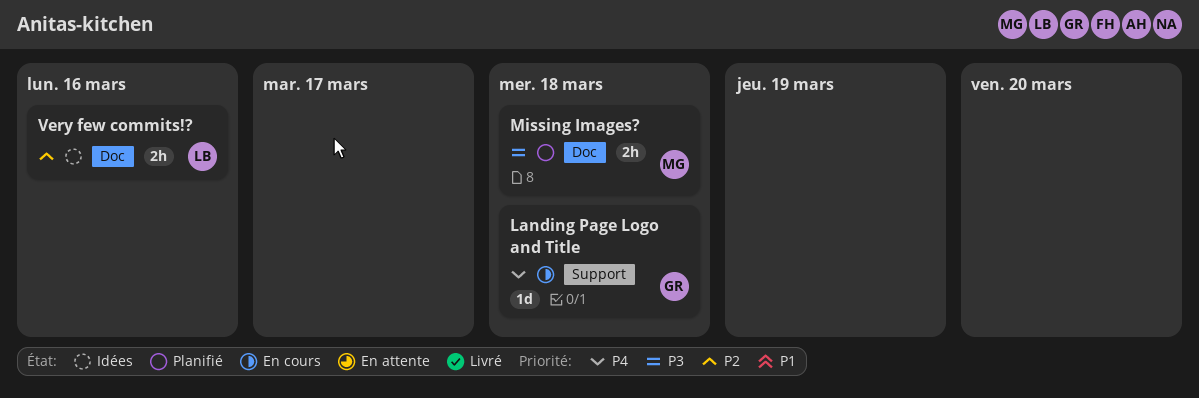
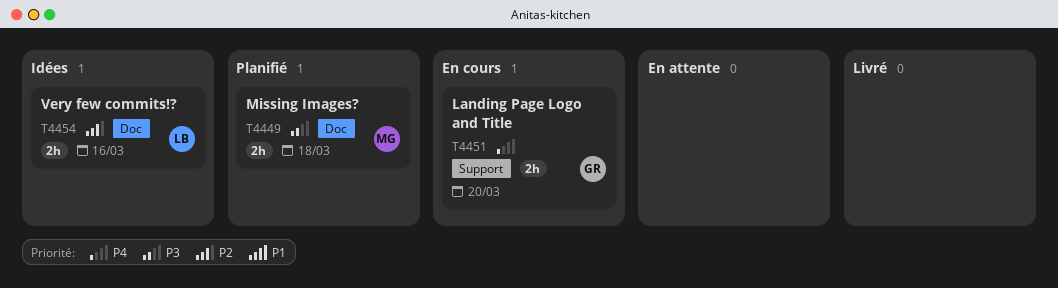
Landing Page Logo and Title, estimate: 1d -> 2h
Landing Page Logo and Title, due: Mar 18 -> Mar 20

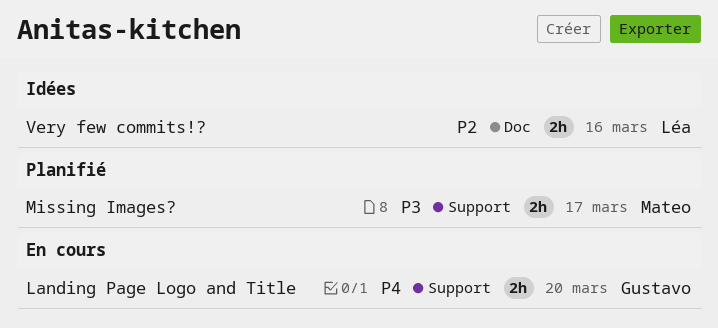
Missing Images?, label: Doc -> Support
Missing Images?, due: Mar 18 -> Mar 17

